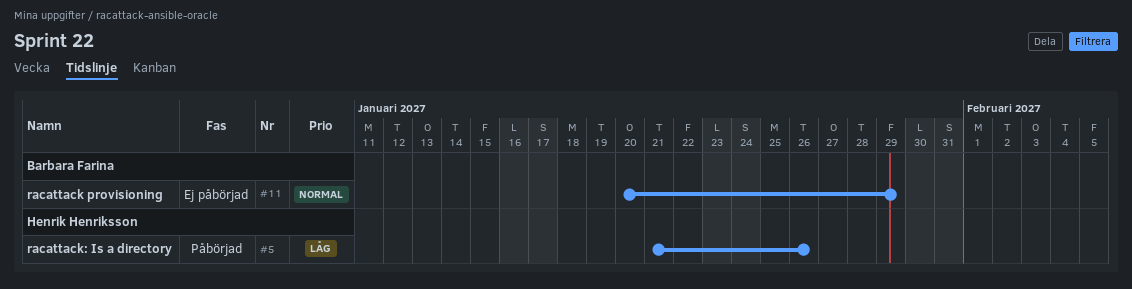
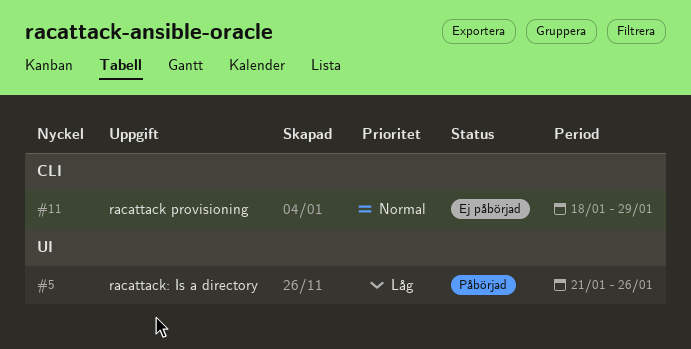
#11, start: Jan 20 -> Jan 18

